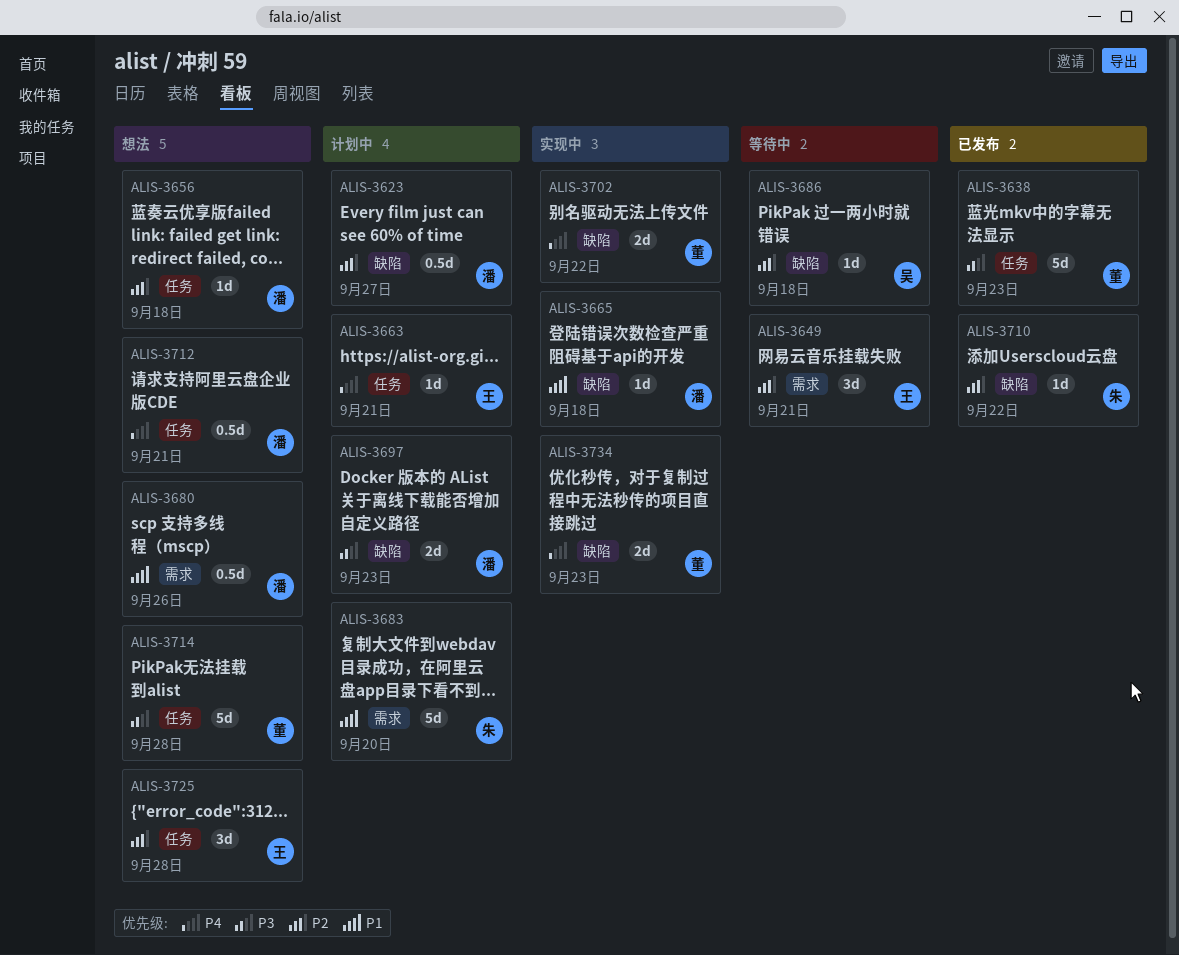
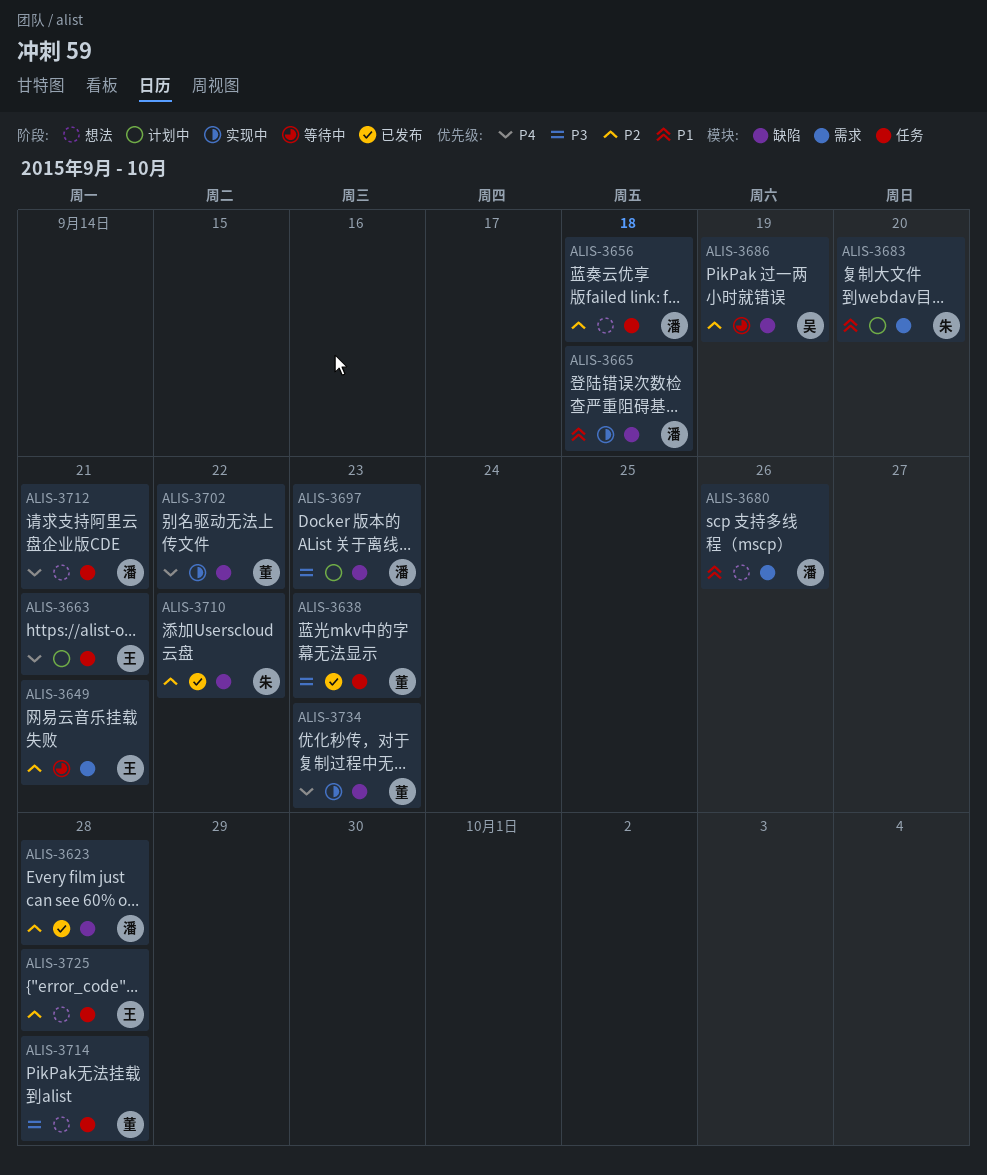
ALIS-3623, status: 计划中 -> 已发布
ALIS-3623, due: Sep 27 -> Sep 28
ALIS-3686, due: Sep 18 -> Sep 19

